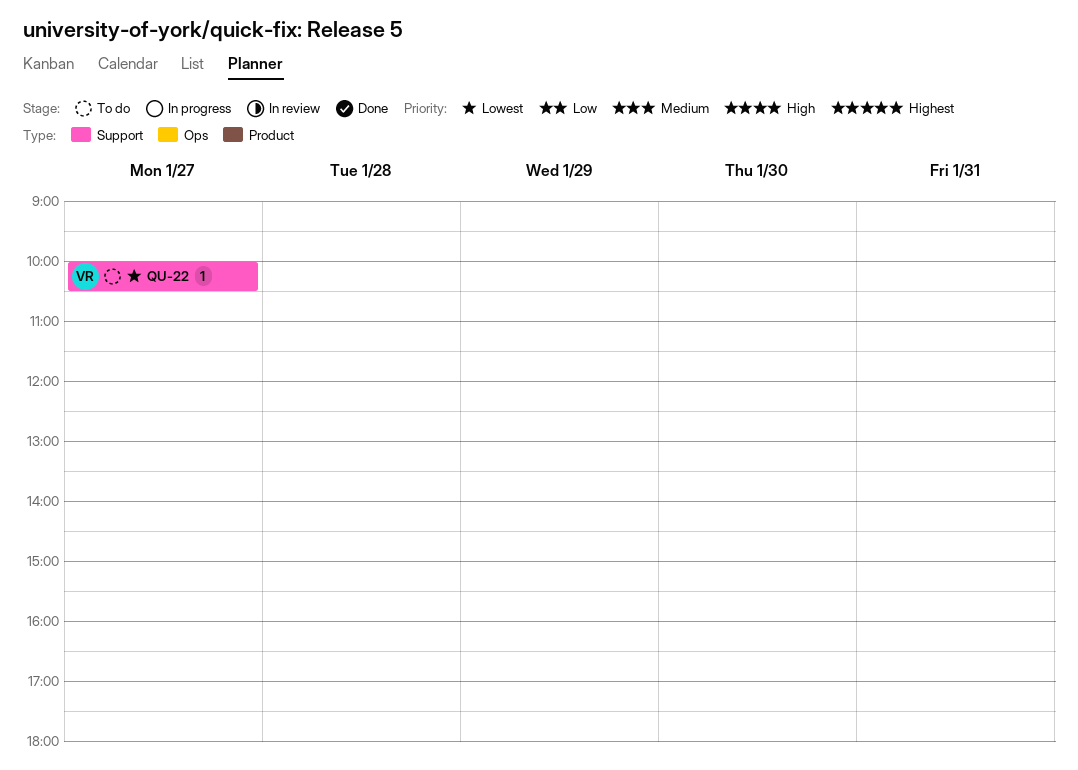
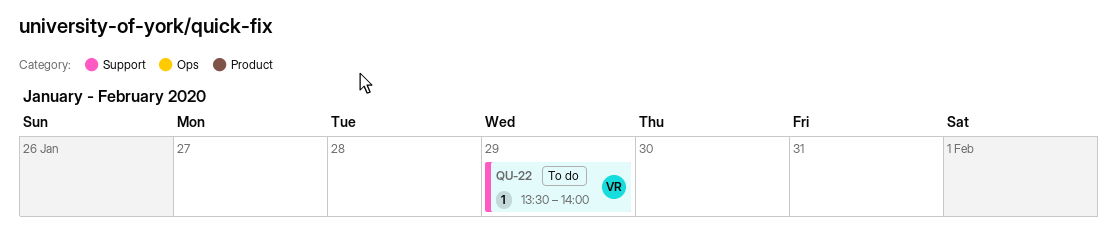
QU-22, day: Jan 27 -> Jan 29
QU-22, begins: 10:00 -> 13:30
QU-22, ends: 10:30 -> 14:00

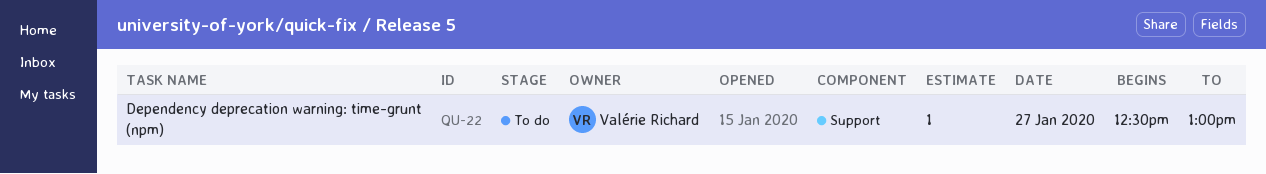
QU-22, day: Jan 29 -> Jan 27
QU-22, begins: 13:30 -> 12:30
QU-22, ends: 14:00 -> 13:00

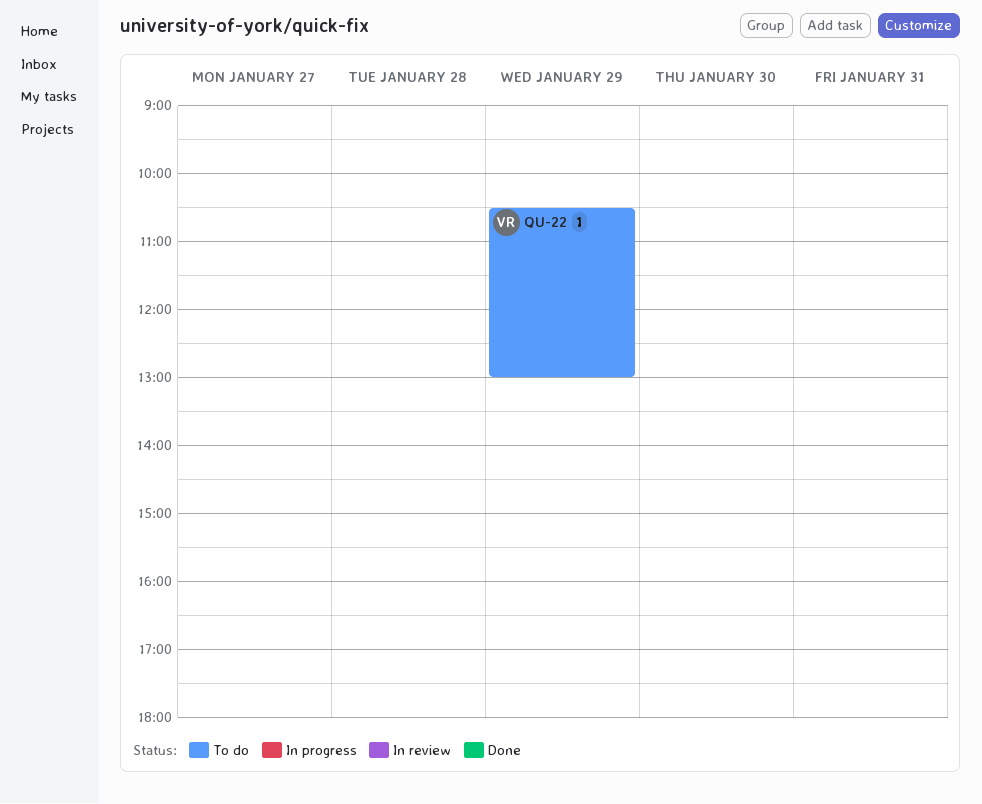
QU-22, day: Jan 27 -> Jan 29
QU-22, begins: 12:30 -> 10:30

